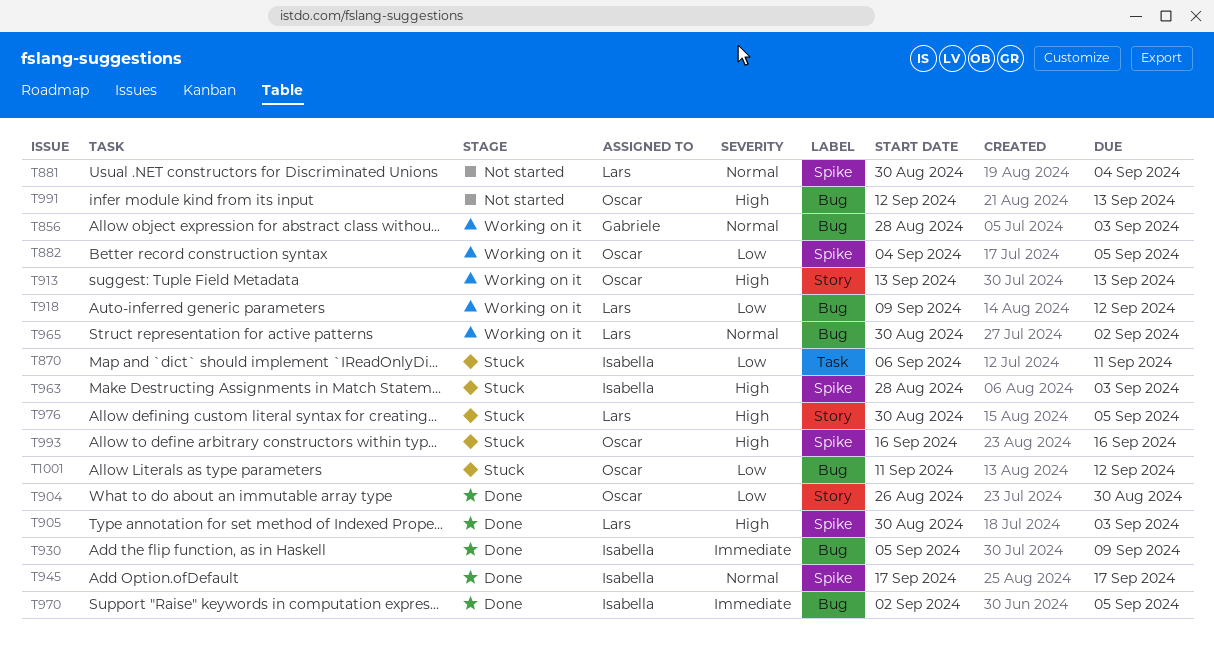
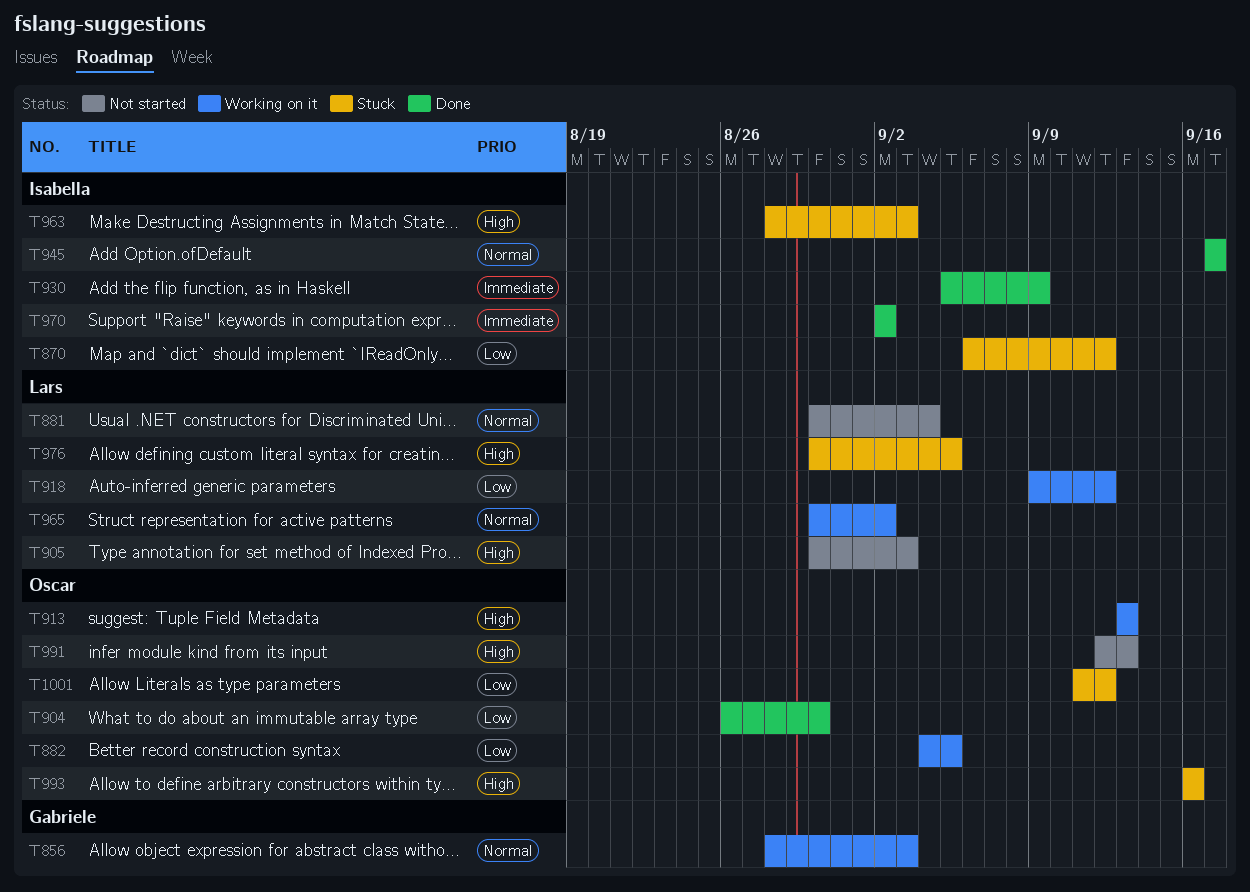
T870, due: Sep 11 -> Sep 12
T905, status: Done -> Not started
T970, due: Sep 5 -> Sep 2

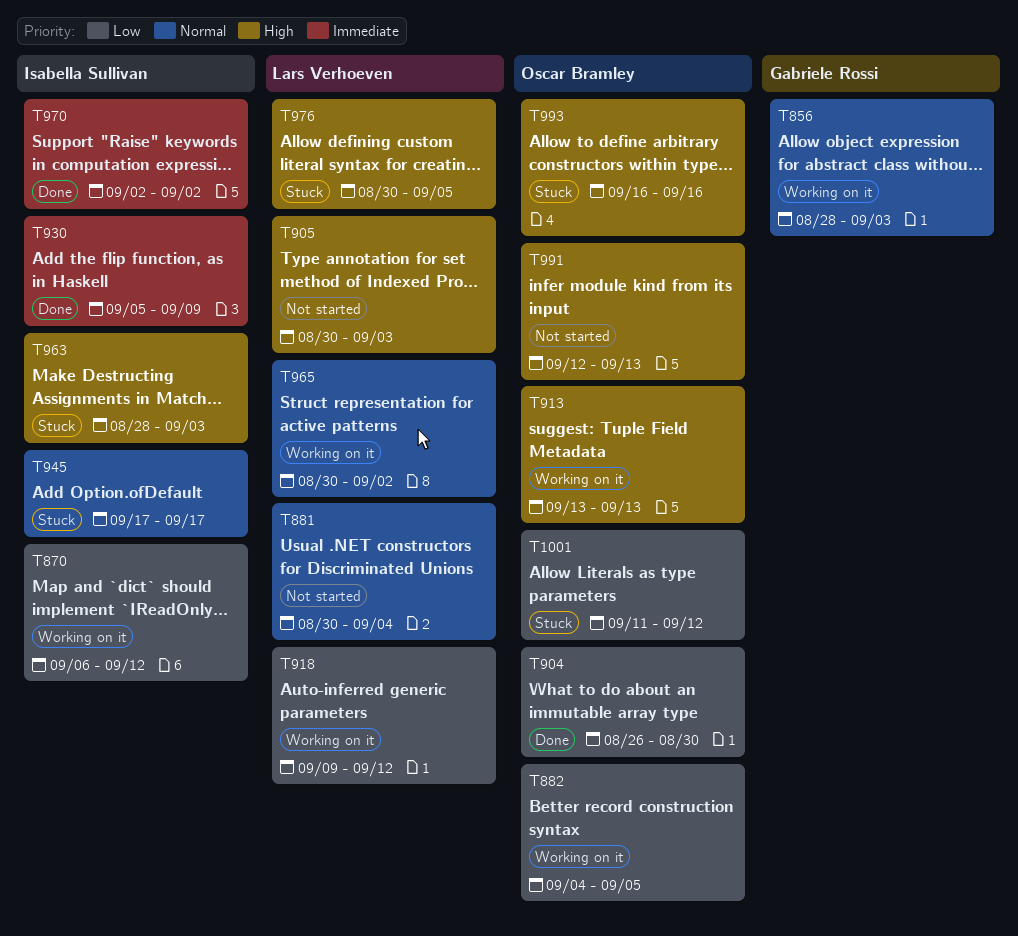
T870, status: Stuck -> Working on it
T945, status: Done -> Stuck

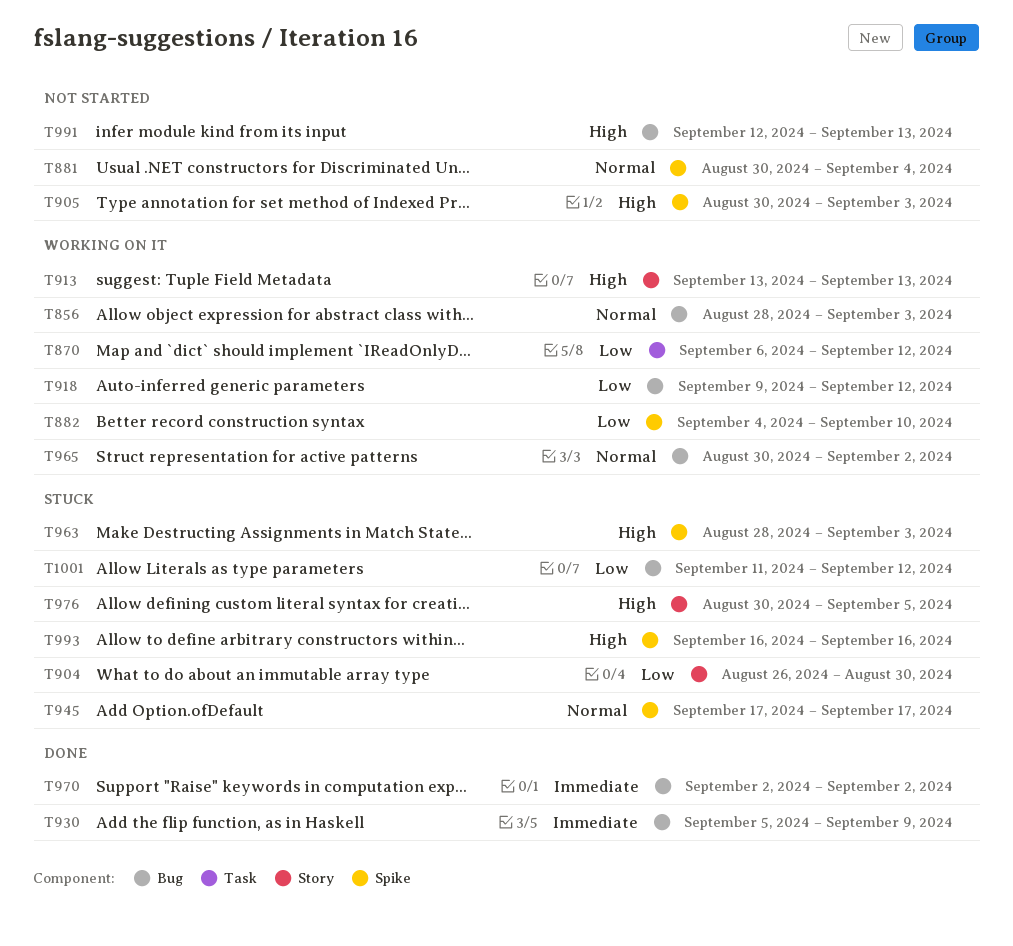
T882, due: Sep 5 -> Sep 10
T904, status: Done -> Stuck

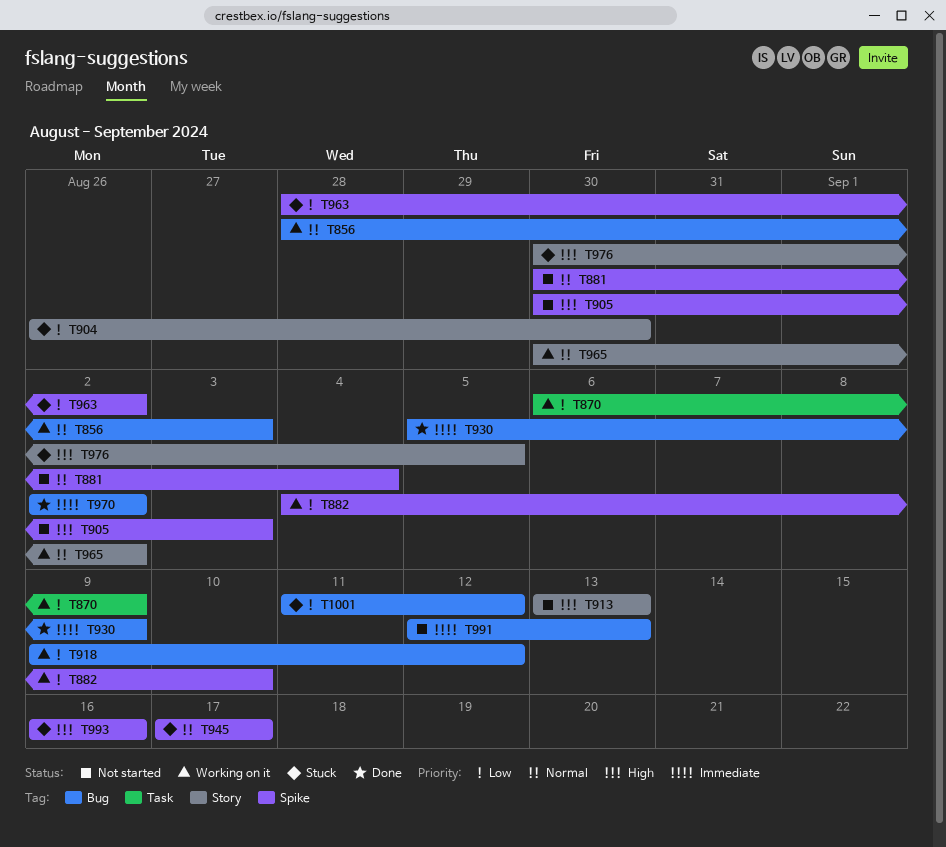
T870, due: Sep 12 -> Sep 9
T913, status: Working on it -> Not started
T963, priority: High -> Low
T963, due: Sep 3 -> Sep 2
T965, label: Bug -> Story
T991, priority: High -> Immediate

